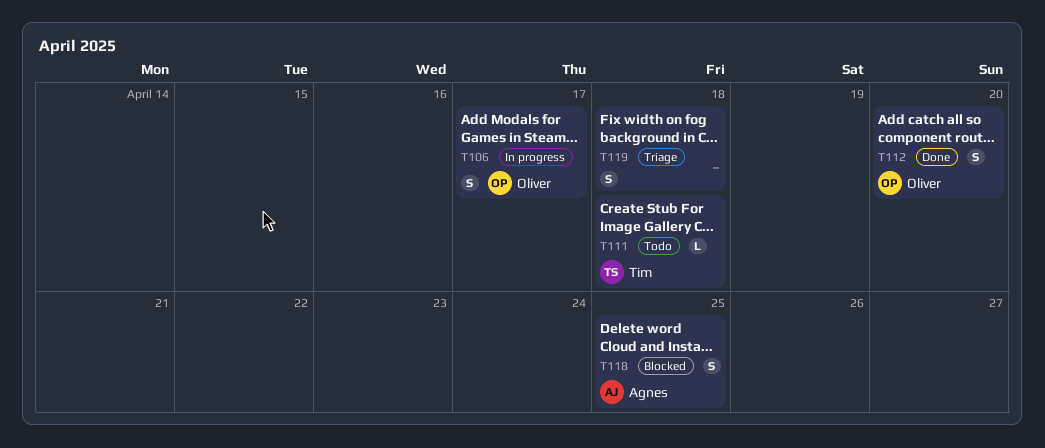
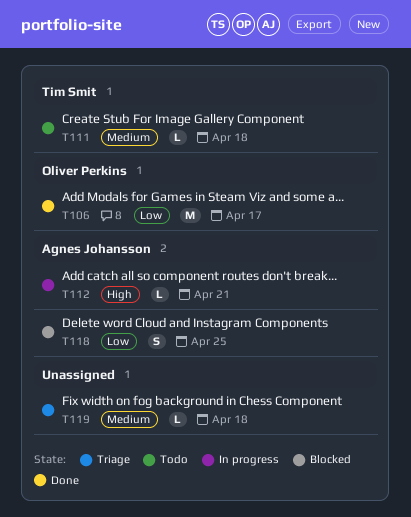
T106, status: In progress -> Done
T106, estimate: S -> M
T112, status: Done -> In progress
T112, owner: Oliver Perkins -> Agnes Johansson
T112, estimate: S -> L
T112, due: Apr 20 -> Apr 21
T119, estimate: S -> L

